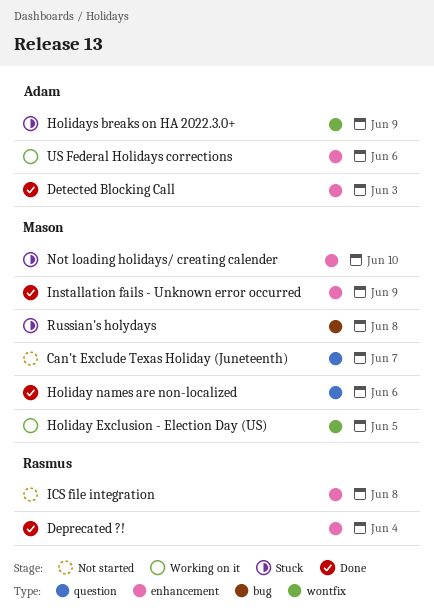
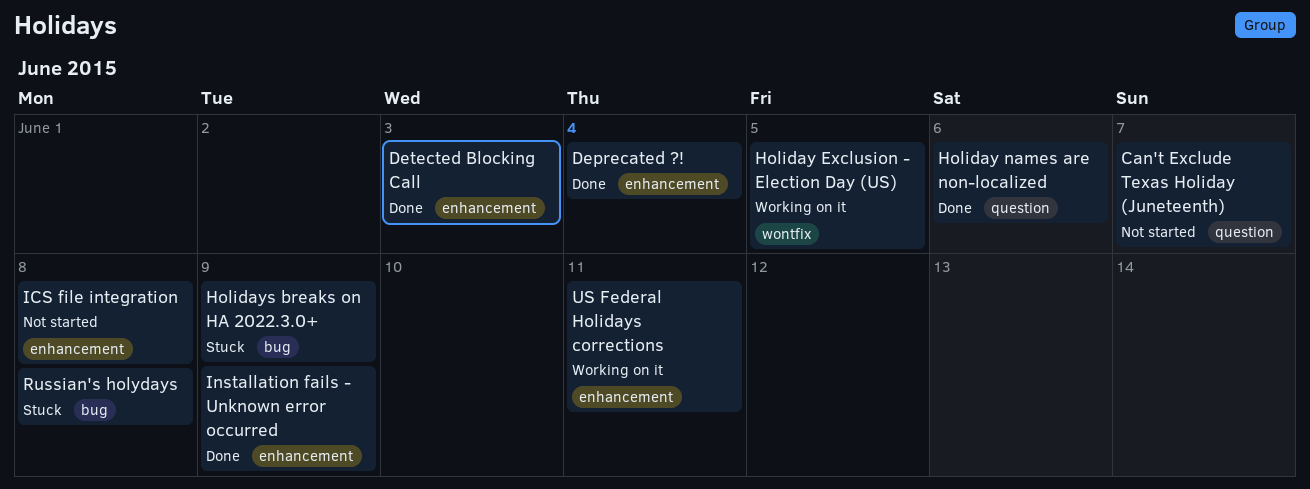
Holidays breaks on HA 2022.3.0+, label: wontfix -> bug
Not loading holidays/ creating calender: present -> none
US Federal Holidays corrections, due: Jun 6 -> Jun 11

